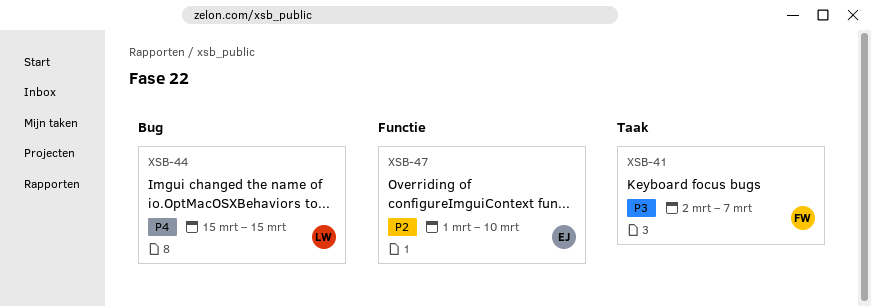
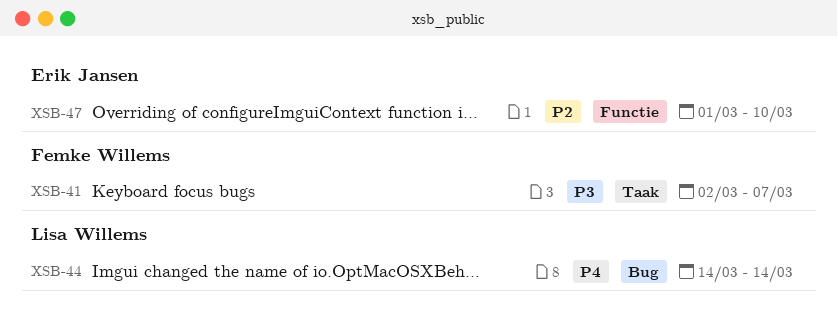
XSB-44, start: Mar 15 -> Mar 14
XSB-44, due: Mar 15 -> Mar 14

